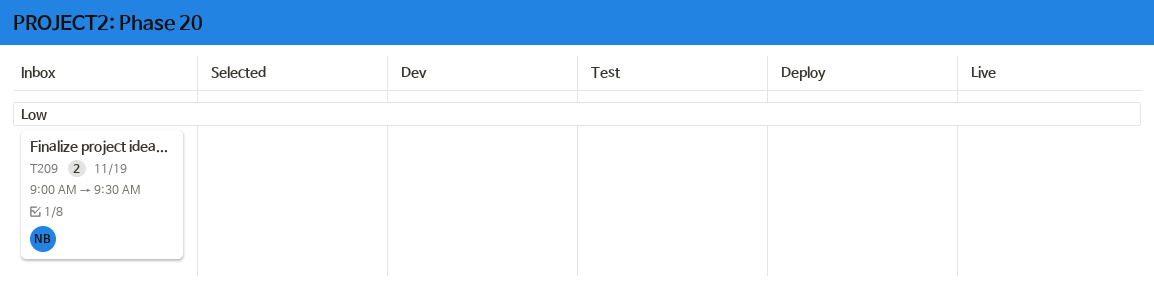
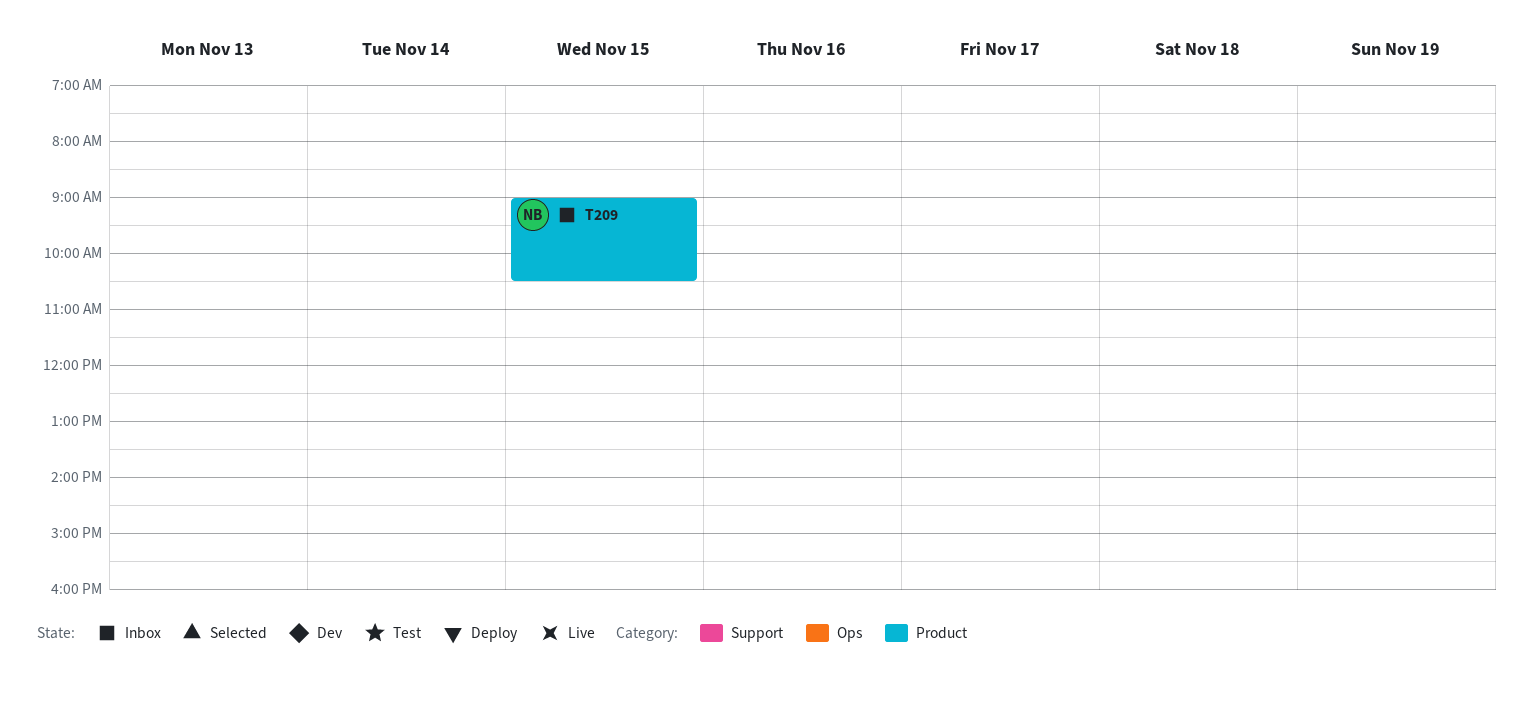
T209, day: Nov 19 -> Nov 15
T209, ends: 09:30 -> 10:30

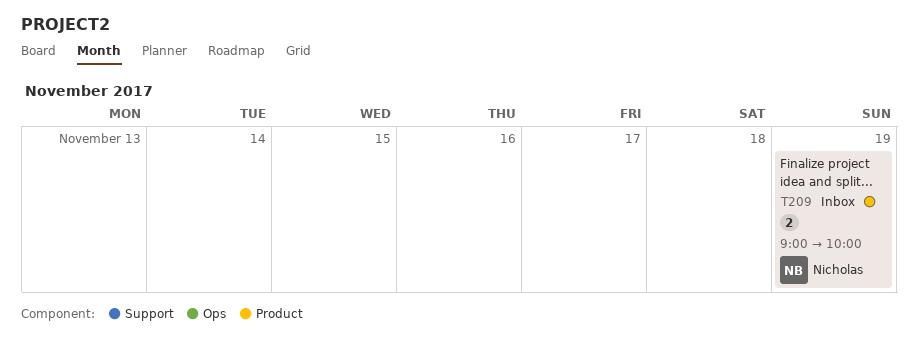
T209, day: Nov 15 -> Nov 19
T209, ends: 10:30 -> 10:00

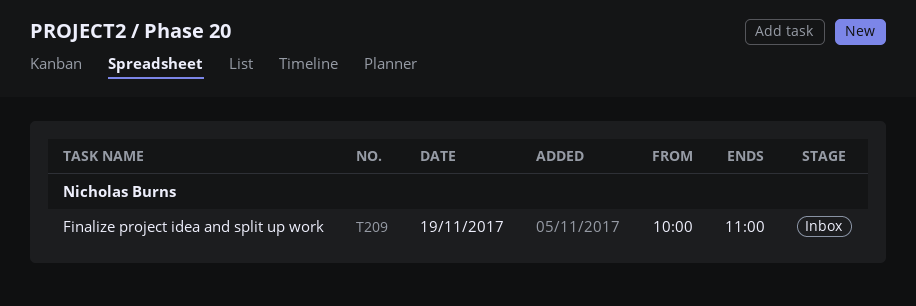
T209, begins: 09:00 -> 10:00
T209, ends: 10:00 -> 11:00

